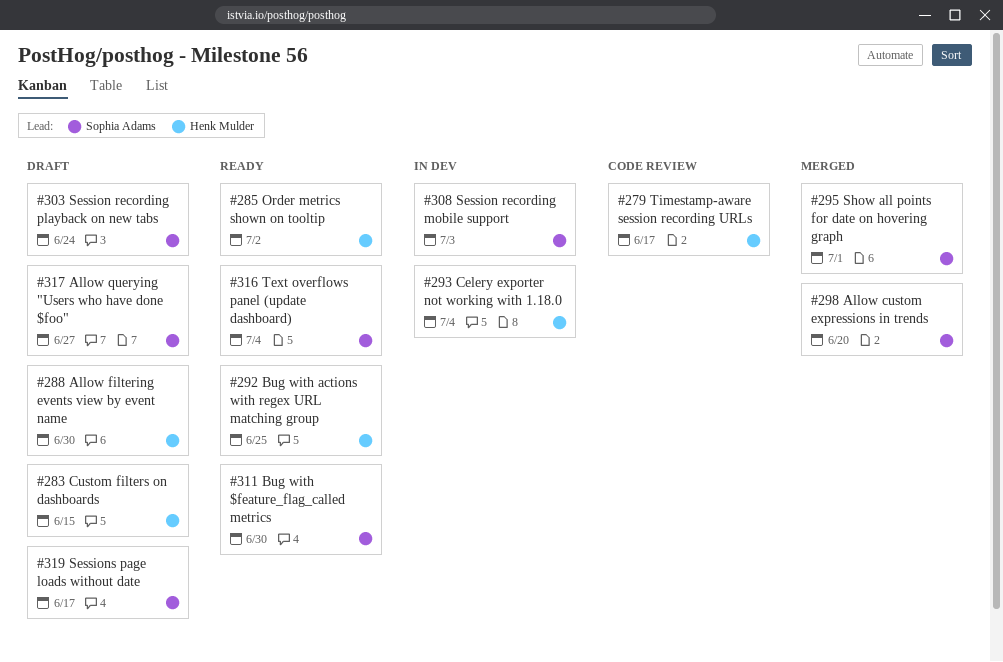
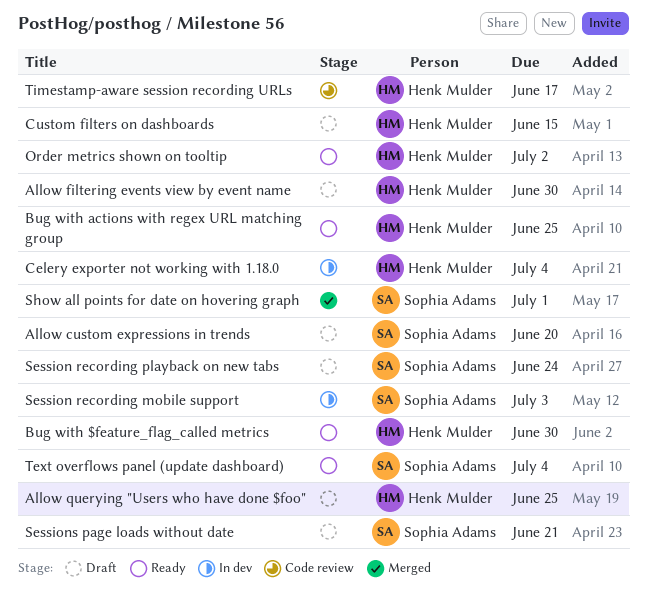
Allow custom expressions in trends, status: Merged -> Draft
Allow querying "Users who have done $foo", owner: Sophia Adams -> Henk Mulder
Allow querying "Users who have done $foo", due: Jun 27 -> Jun 25
Bug with $feature_flag_called metrics, owner: Sophia Adams -> Henk Mulder
Sessions page loads without date, due: Jun 17 -> Jun 21

